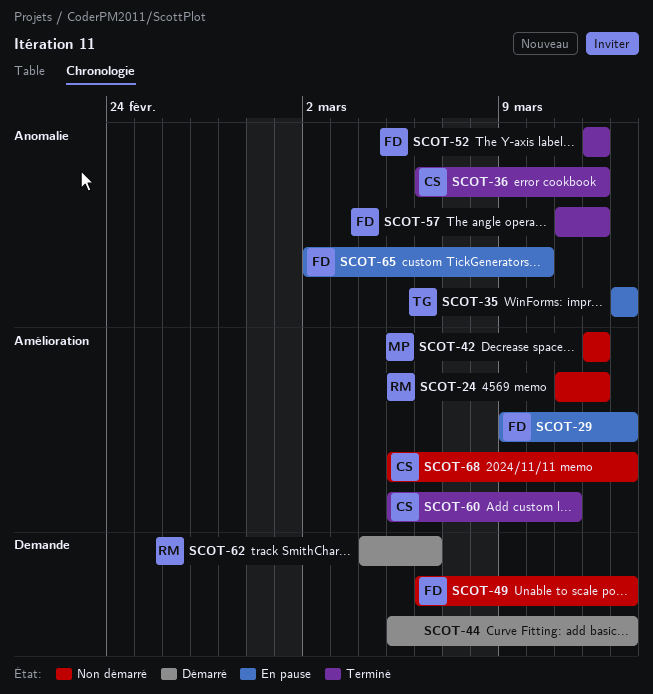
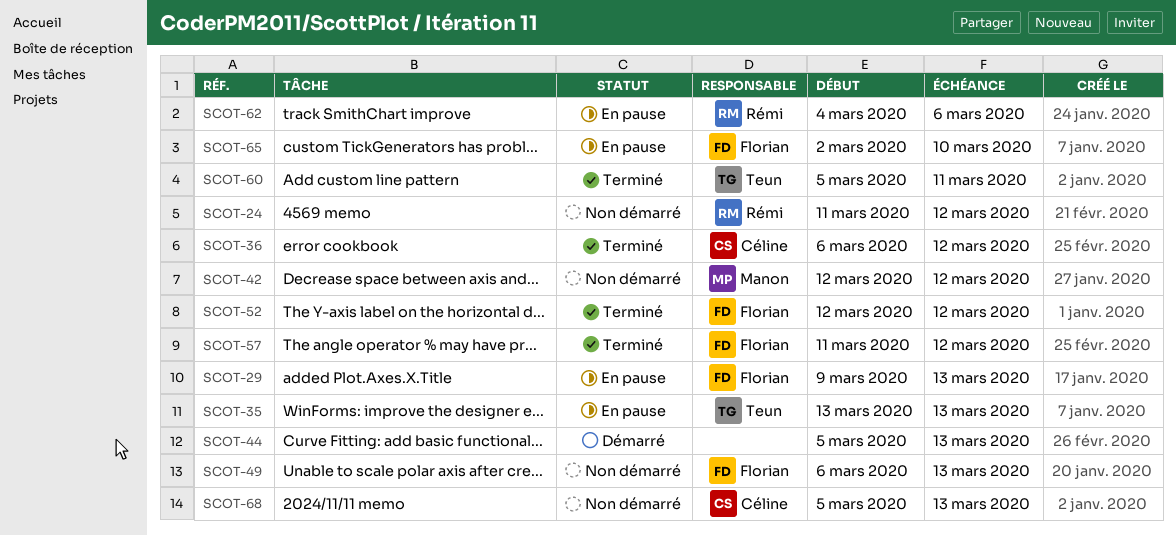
SCOT-60, owner: Céline -> Teun
SCOT-62, status: Démarré -> En pause

